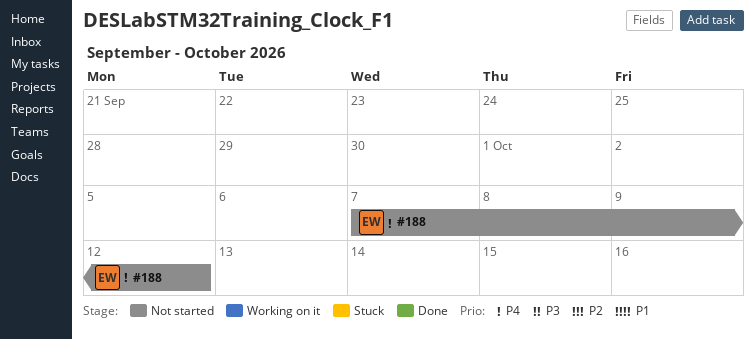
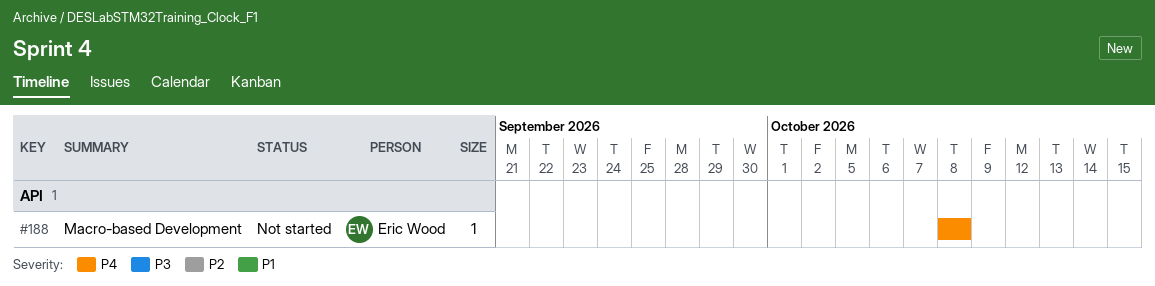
#188, start: Oct 7 -> Oct 8
#188, due: Oct 12 -> Oct 8

